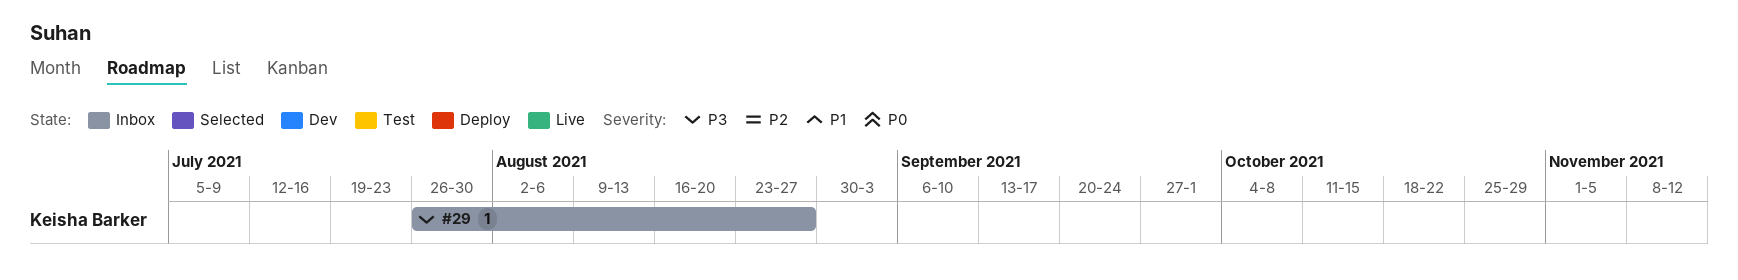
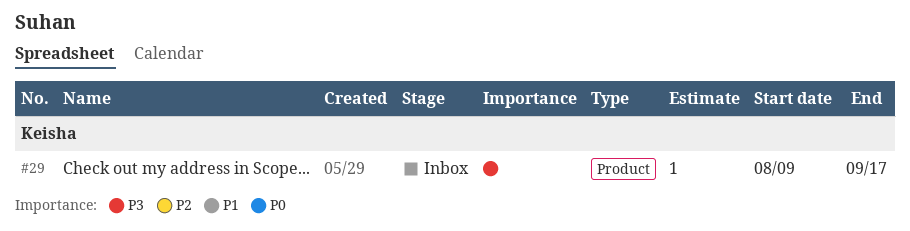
#29, start: Jul 26 -> Aug 9
#29, due: Aug 27 -> Sep 17

